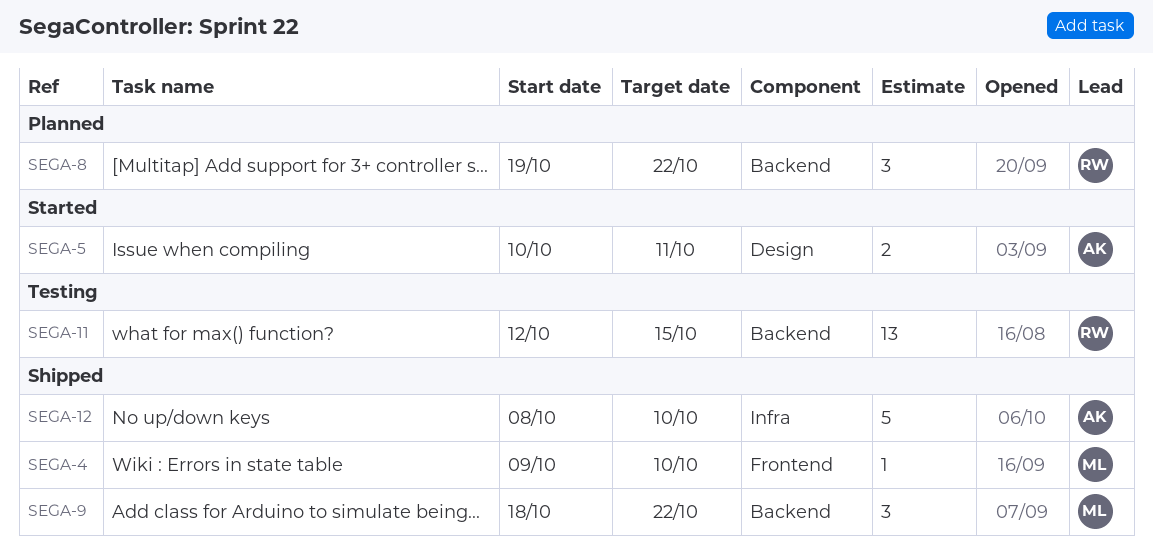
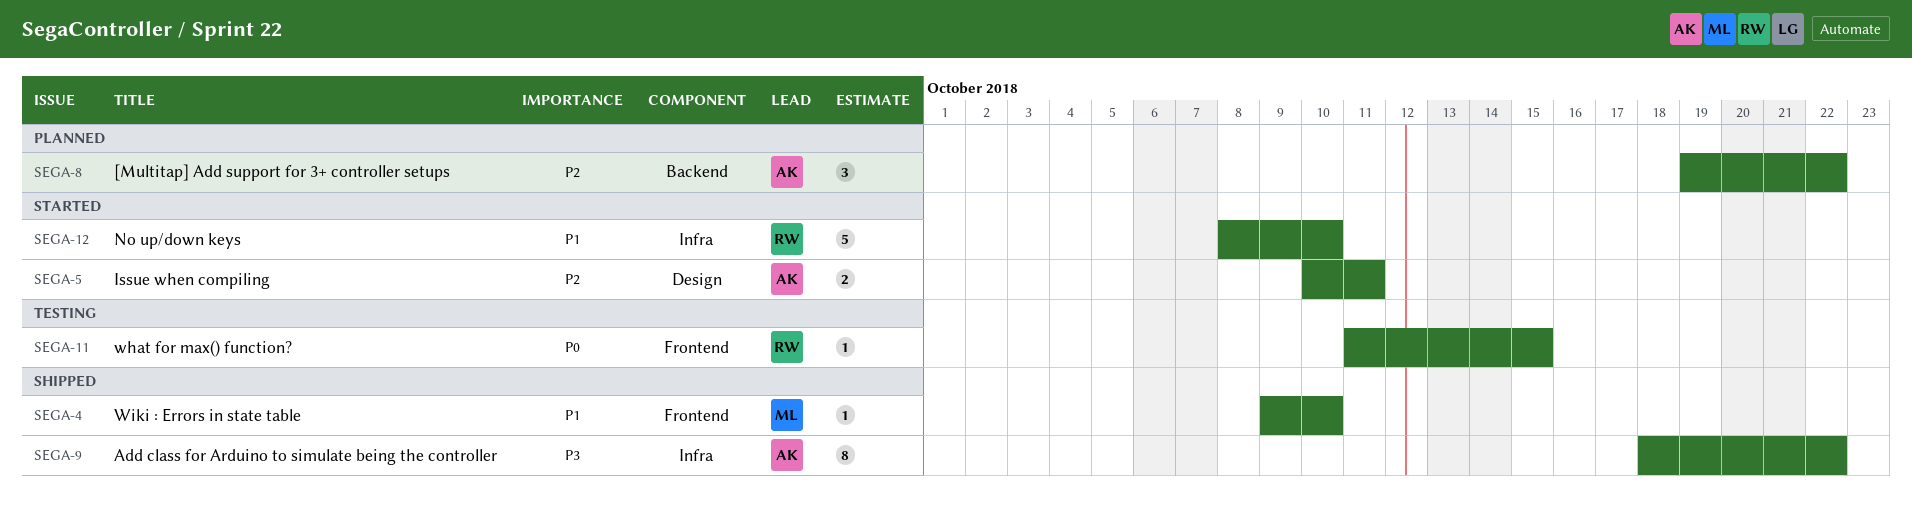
SEGA-8, owner: RW -> AK
SEGA-9, owner: ML -> AK
SEGA-9, label: Backend -> Infra
SEGA-9, estimate: 3 -> 8
SEGA-11, label: Backend -> Frontend
SEGA-11, estimate: 13 -> 1
SEGA-11, start: Oct 12 -> Oct 11
SEGA-12, status: Shipped -> Started
SEGA-12, owner: AK -> RW

